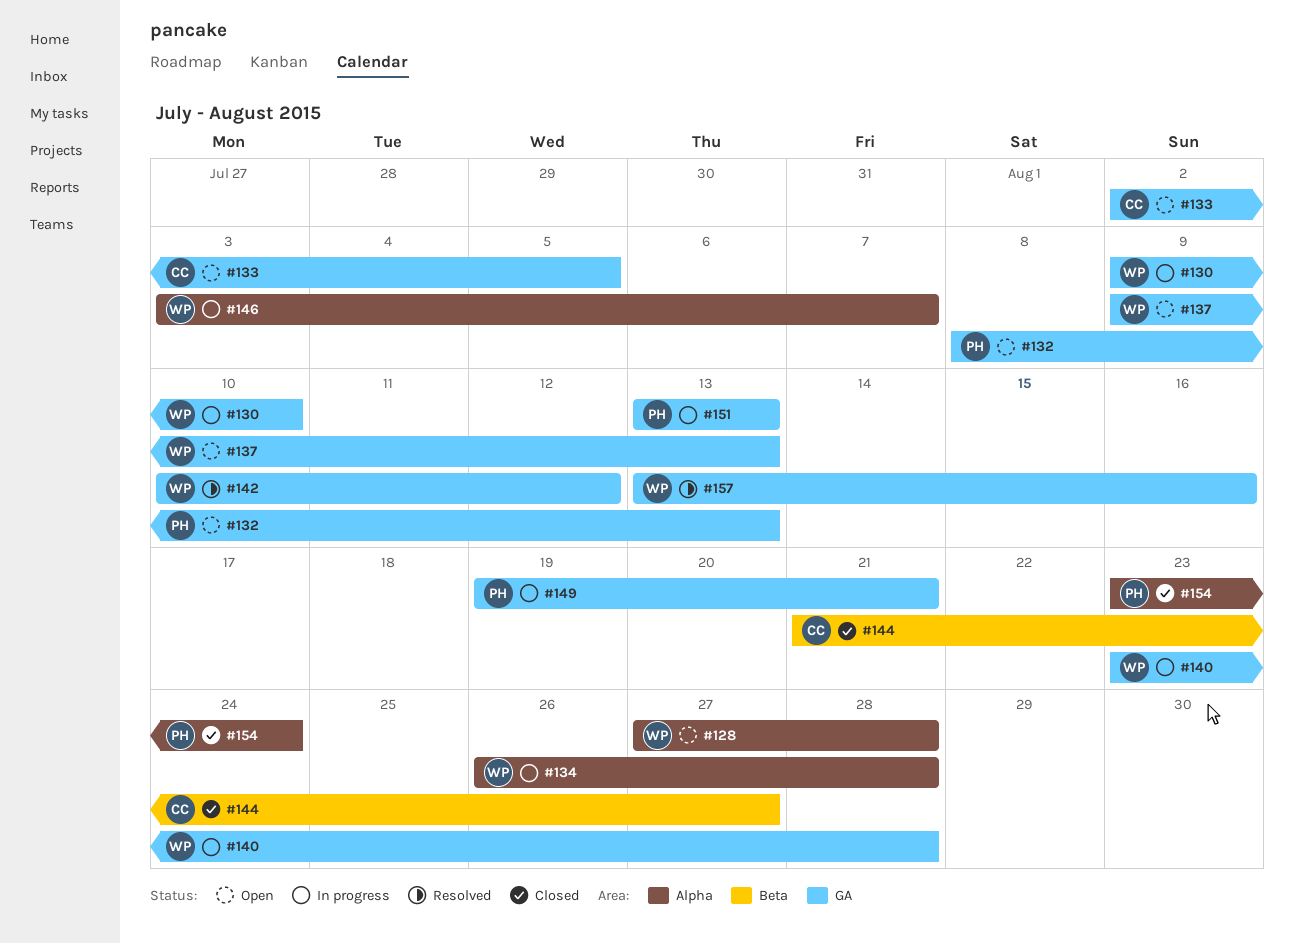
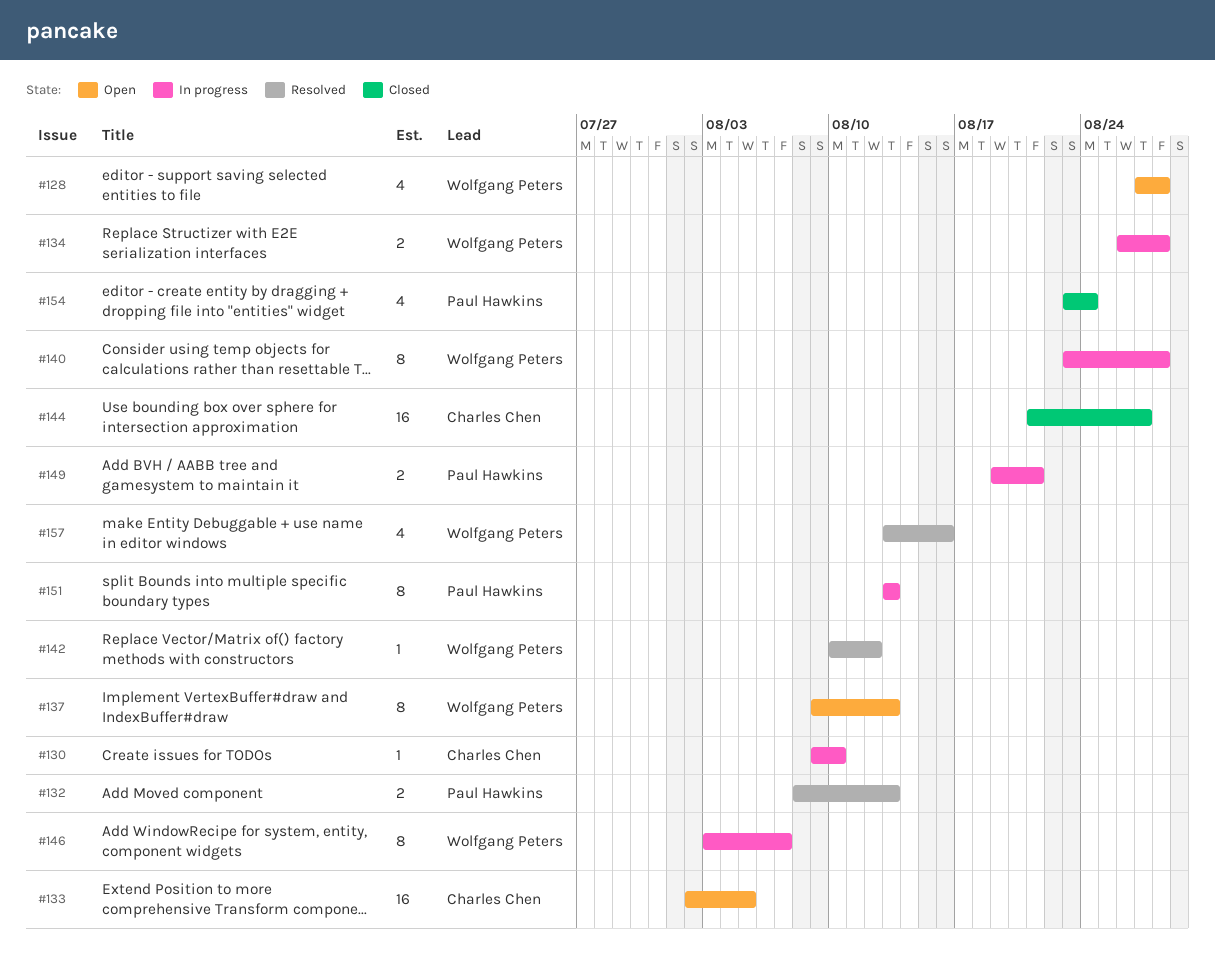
#130, owner: Wolfgang Peters -> Charles Chen
#132, status: Open -> Resolved

